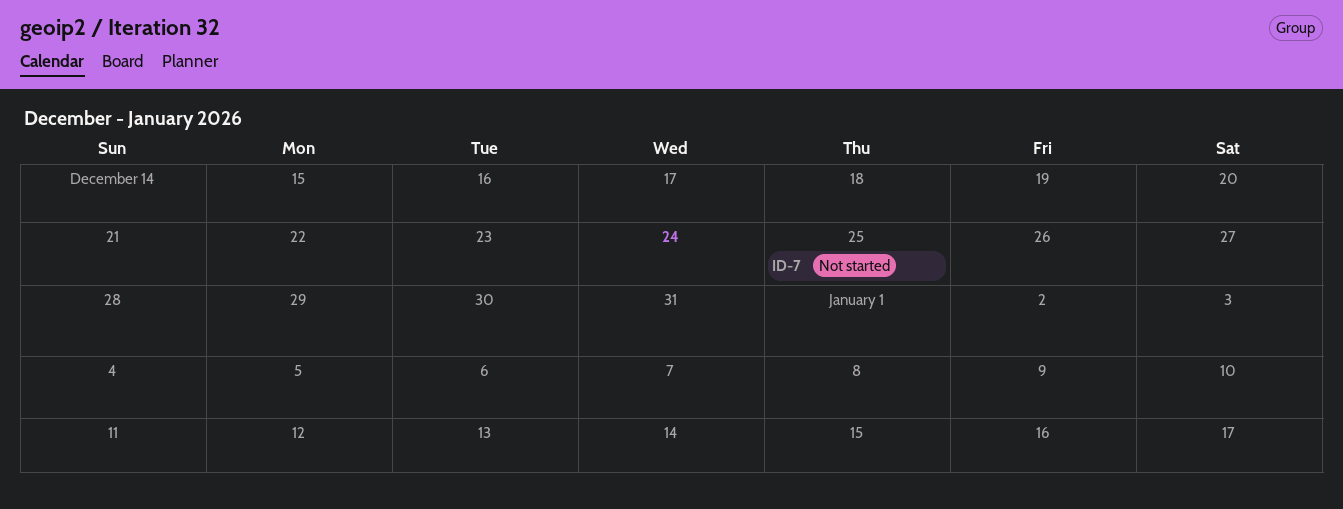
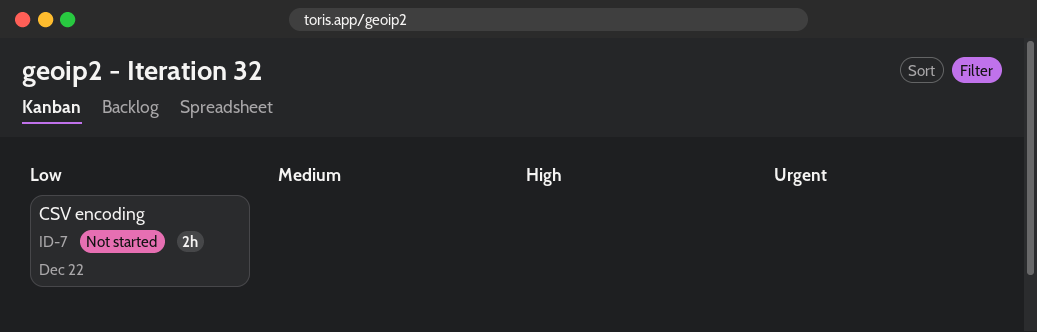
ID-7, due: Dec 25 -> Dec 22

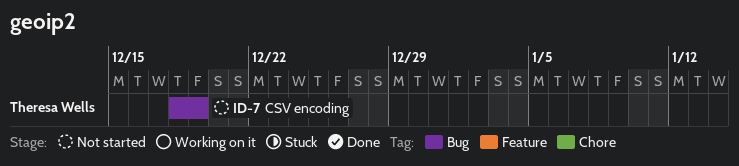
ID-7, due: Dec 22 -> Dec 19

